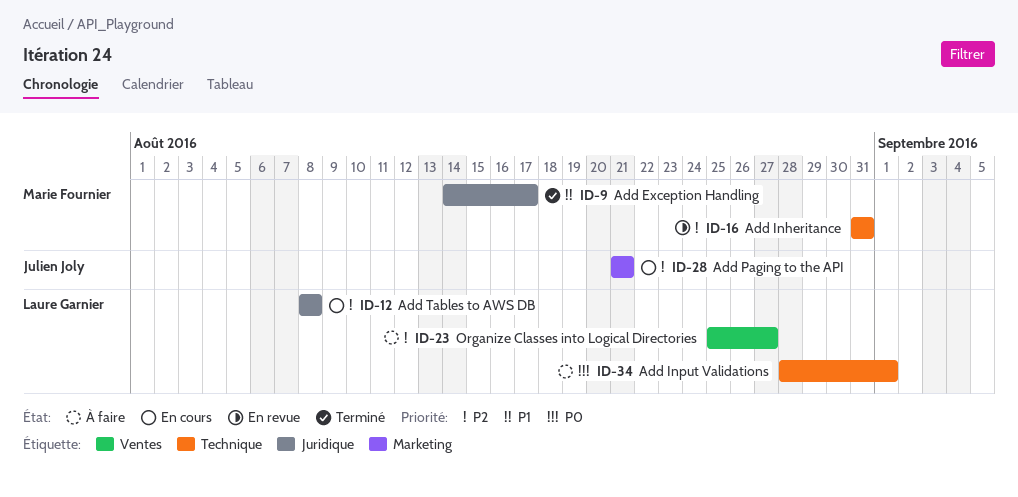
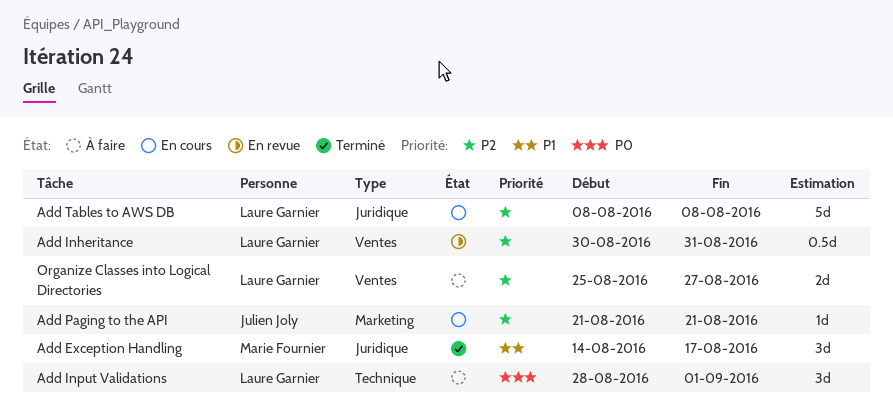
Add Inheritance, owner: Marie Fournier -> Laure Garnier
Add Inheritance, label: Technique -> Ventes
Add Inheritance, start: Aug 31 -> Aug 30

